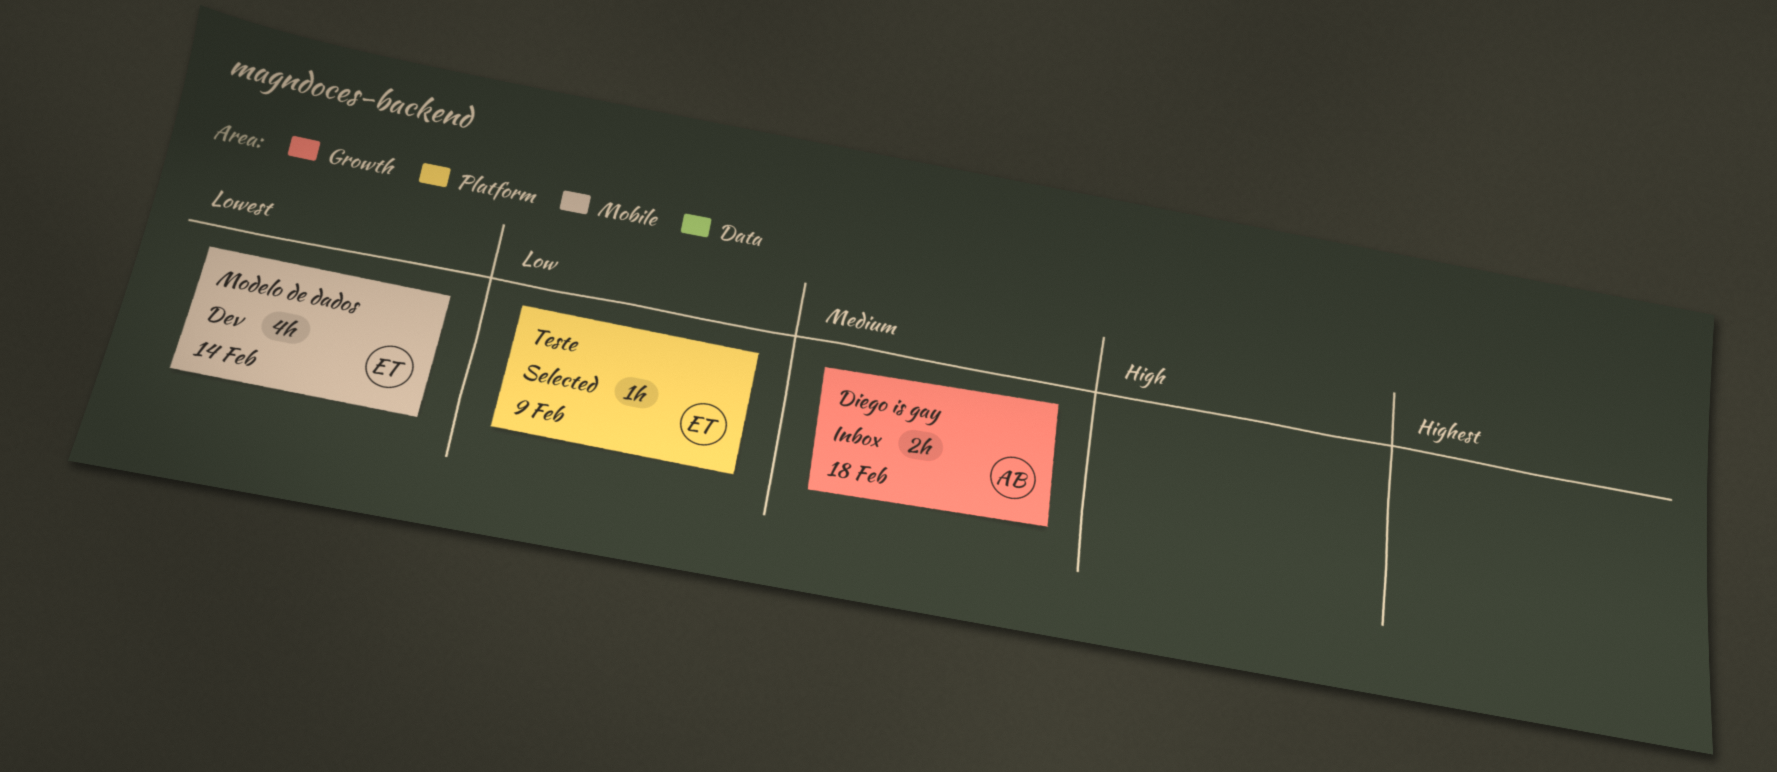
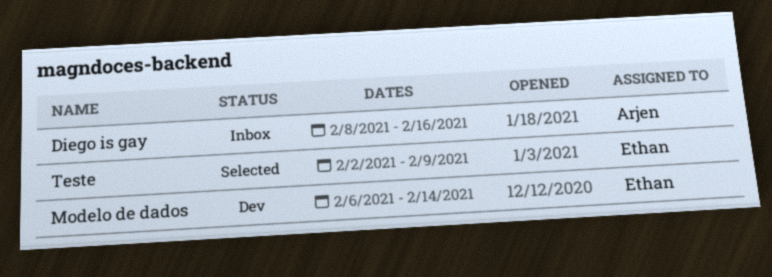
Diego is gay, due: Feb 18 -> Feb 16

